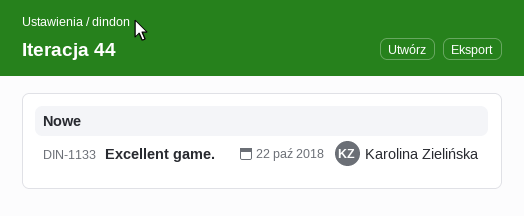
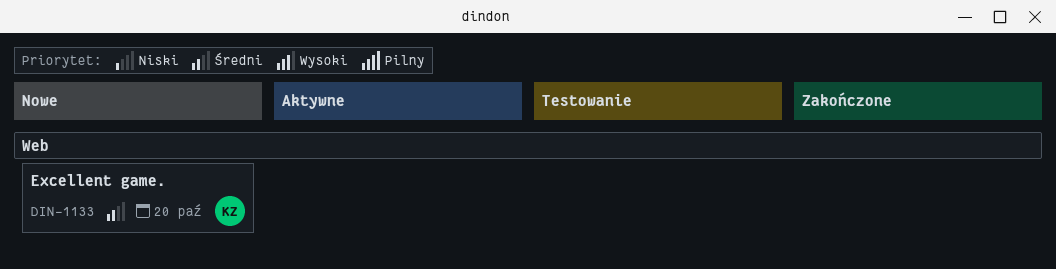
DIN-1133, due: Oct 22 -> Oct 20

